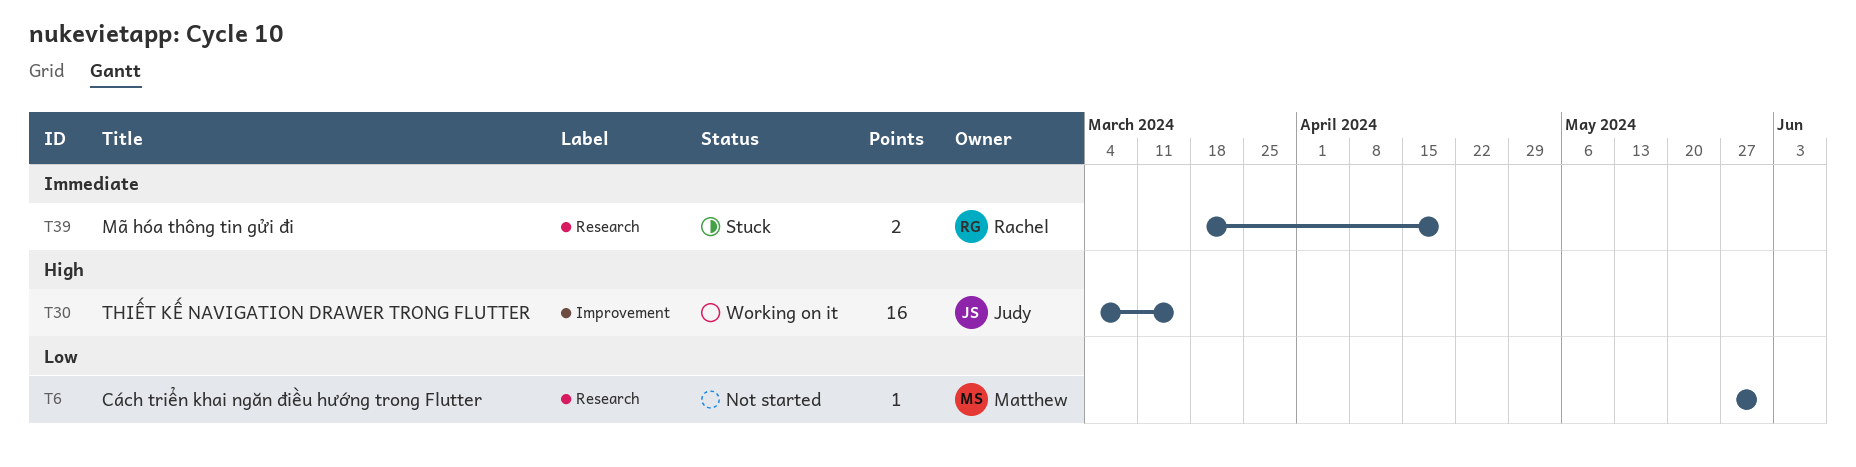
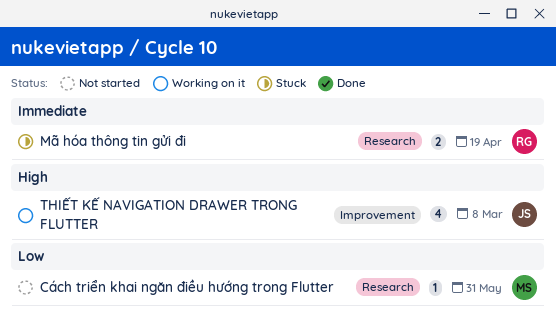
THIẾT KẾ NAVIGATION DRAWER TRONG FLUTTER, estimate: 16 -> 4
THIẾT KẾ NAVIGATION DRAWER TRONG FLUTTER, due: Mar 15 -> Mar 8

